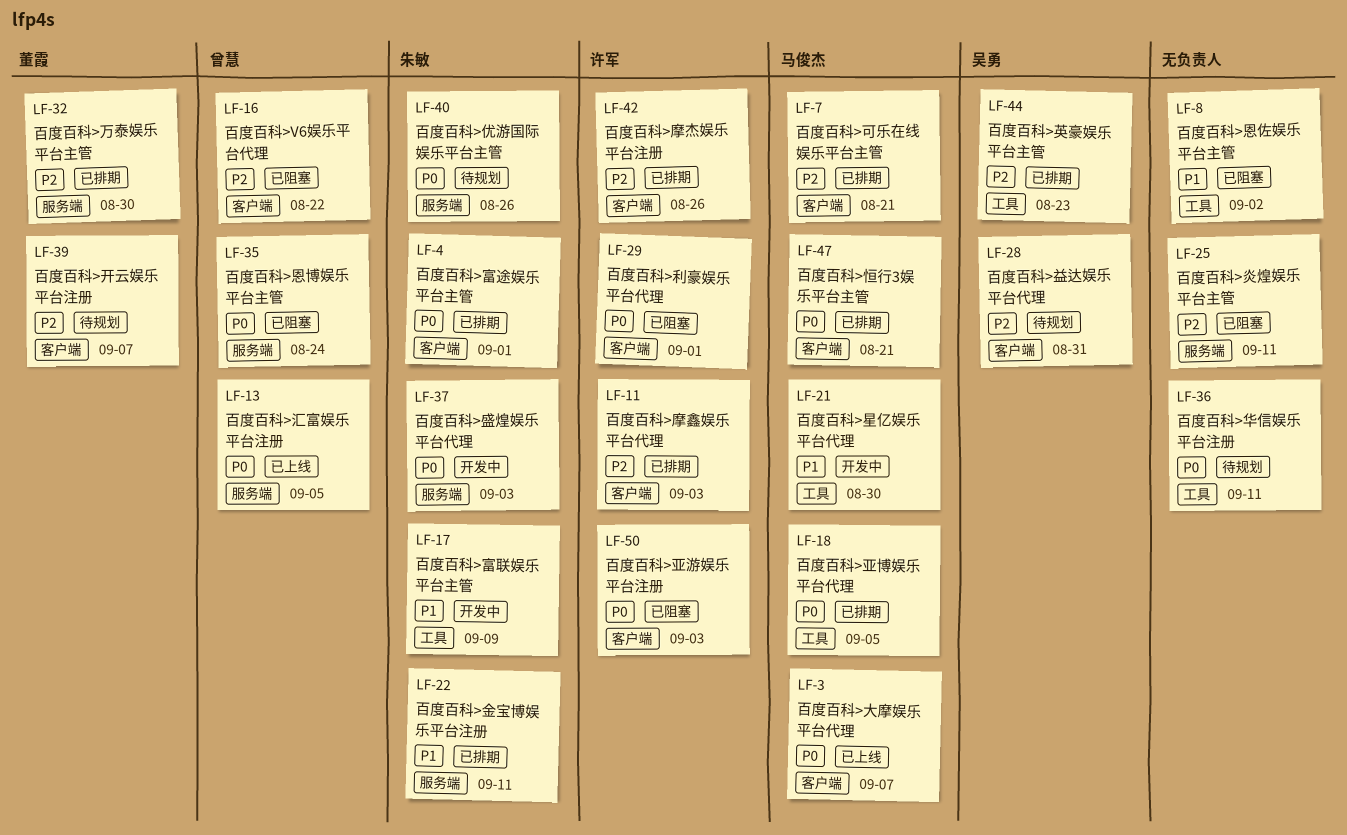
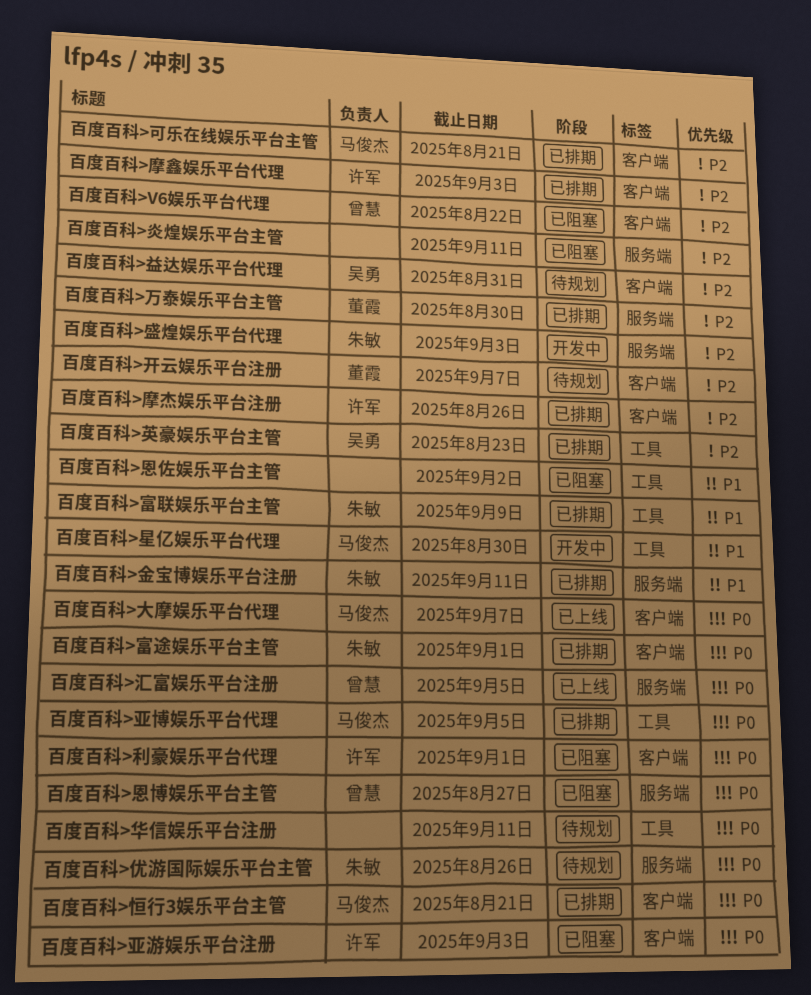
百度百科>富联娱乐平台主管, status: 开发中 -> 已排期
百度百科>恩博娱乐平台主管, due: Aug 24 -> Aug 27
百度百科>盛煌娱乐平台代理, priority: P0 -> P2

